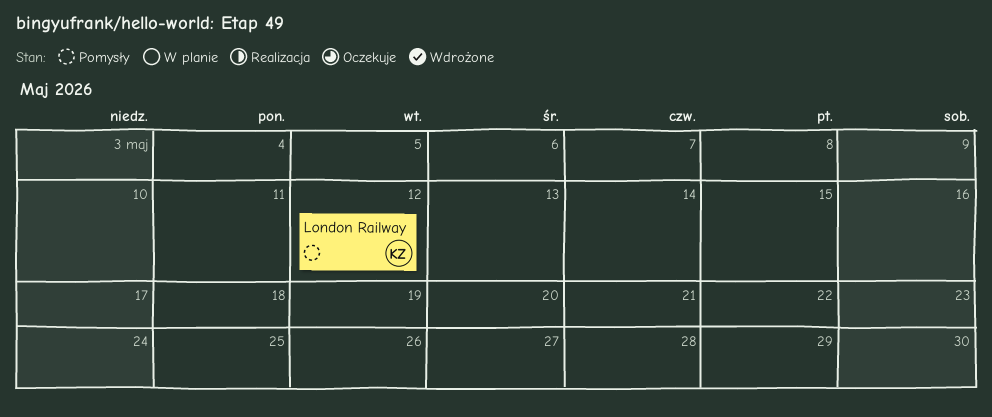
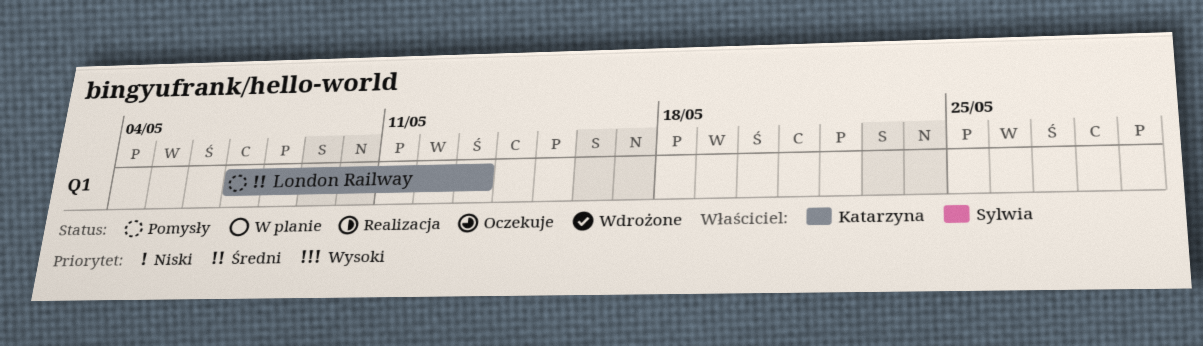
London Railway, due: May 12 -> May 13

